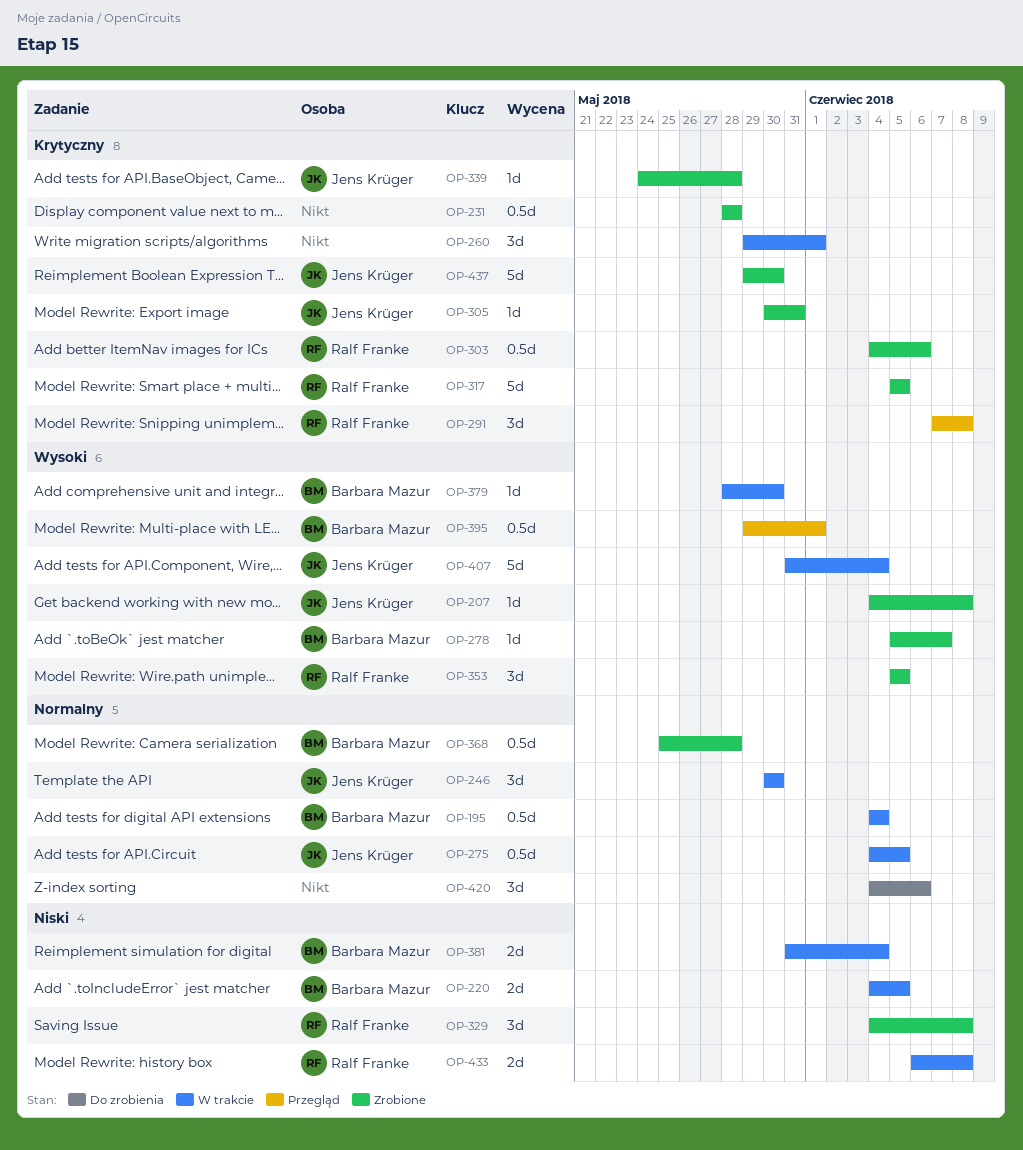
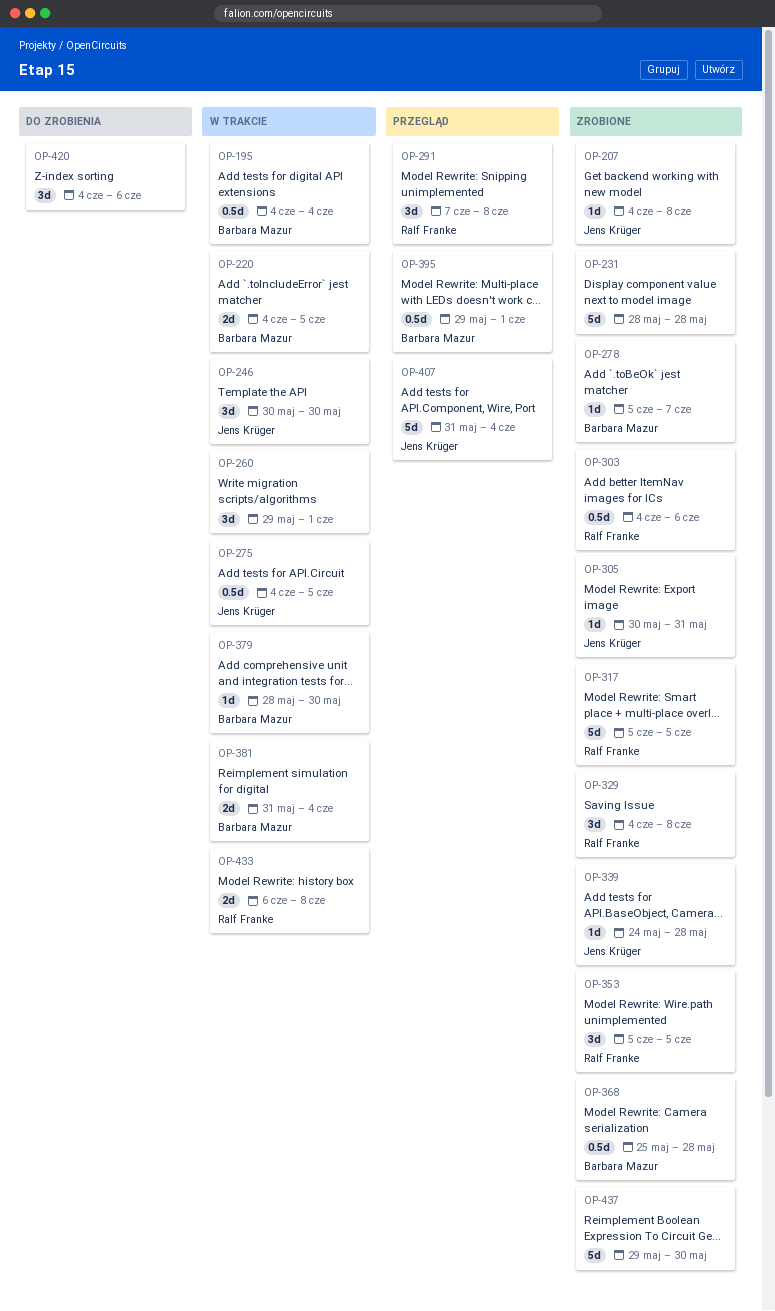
OP-231, estimate: 0.5d -> 5d
OP-407, status: W trakcie -> Przegląd
OP-437, owner: Jens Krüger -> none

